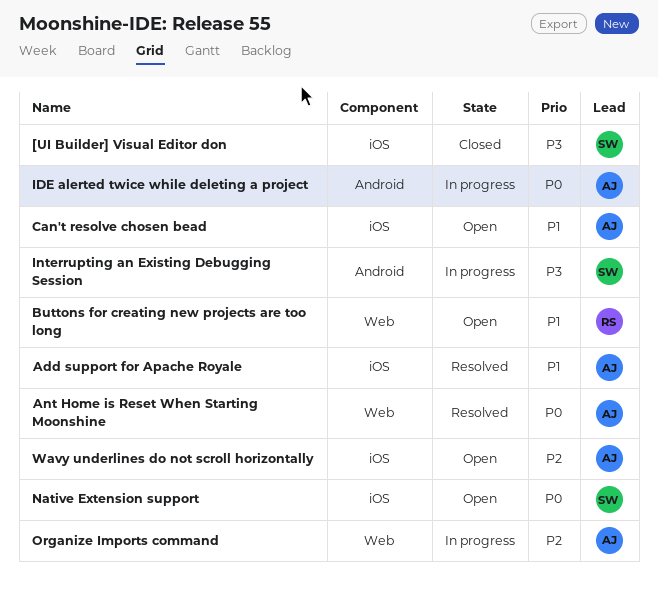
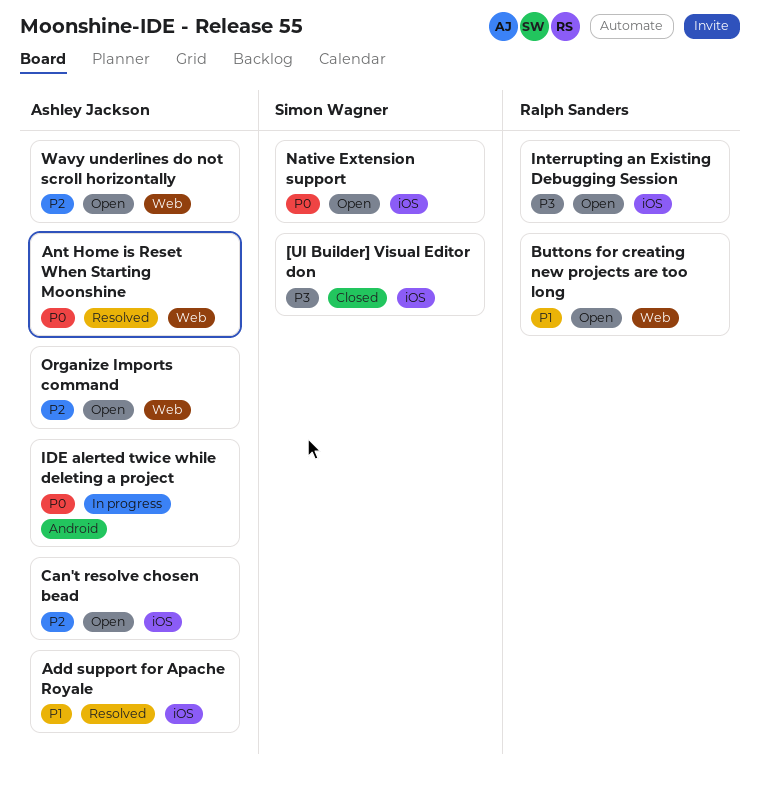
Can't resolve chosen bead, priority: P1 -> P2
Interrupting an Existing Debugging Session, status: In progress -> Open
Interrupting an Existing Debugging Session, owner: Simon Wagner -> Ralph Sanders
Interrupting an Existing Debugging Session, label: Android -> iOS
Organize Imports command, status: In progress -> Open
Wavy underlines do not scroll horizontally, label: iOS -> Web

